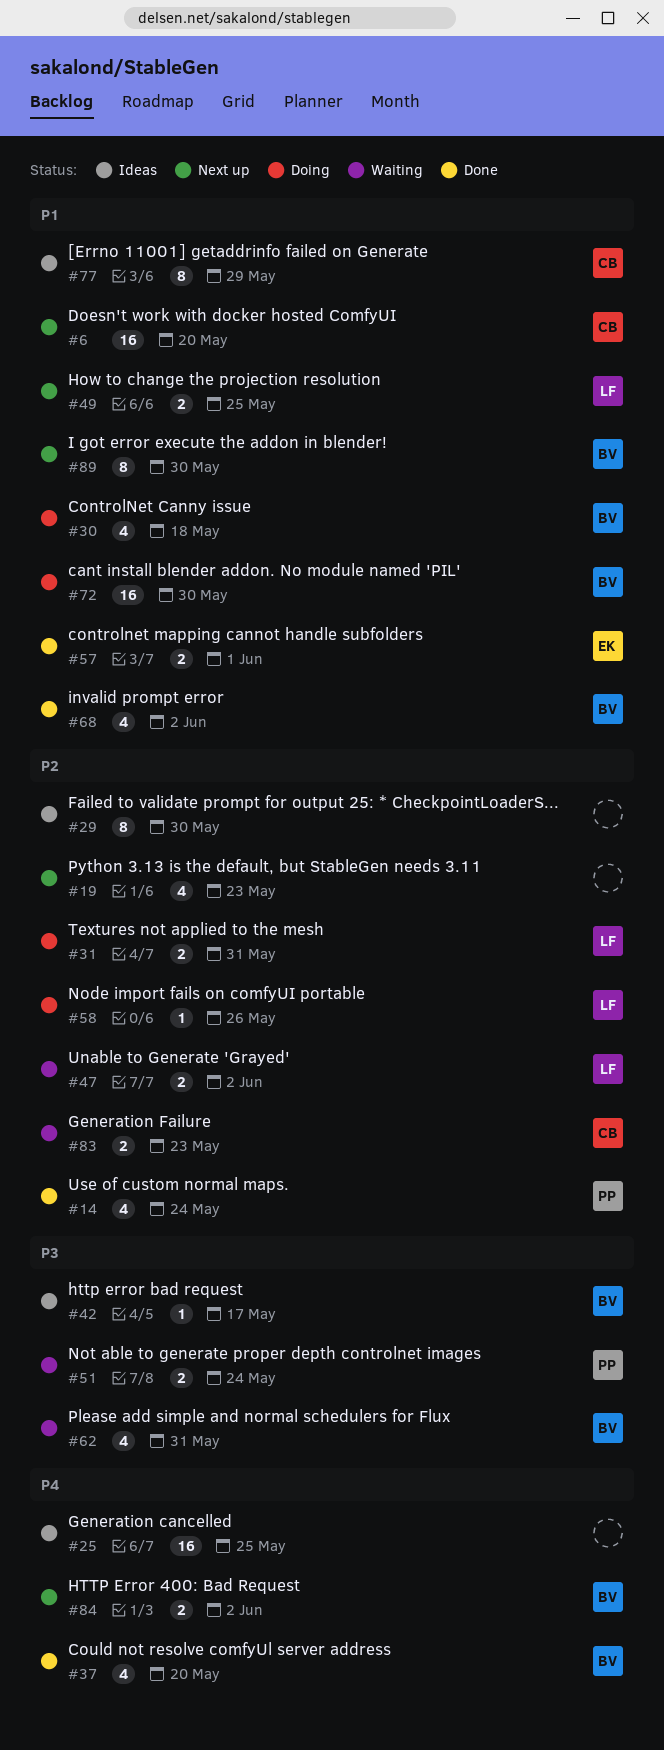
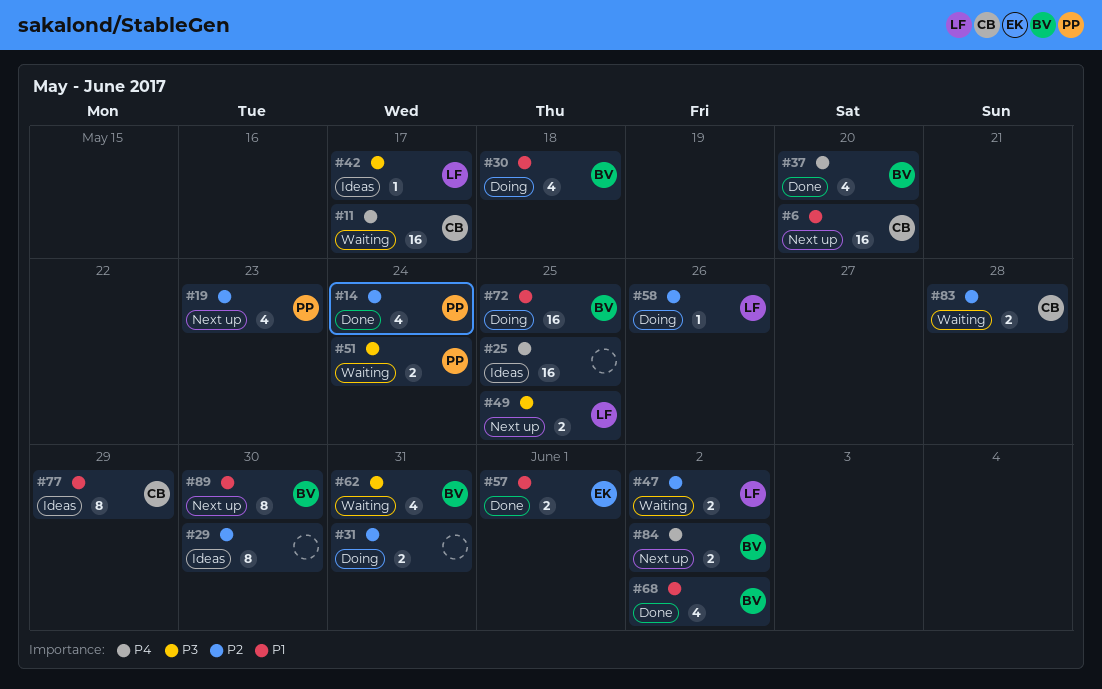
#11: none -> present
#19, owner: none -> PP
#31, owner: LF -> none
#42, owner: BV -> LF
#49, priority: P1 -> P3
#72, due: May 30 -> May 25
#83, due: May 23 -> May 28

